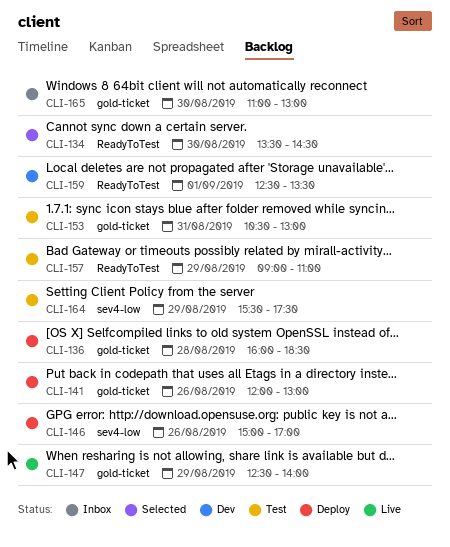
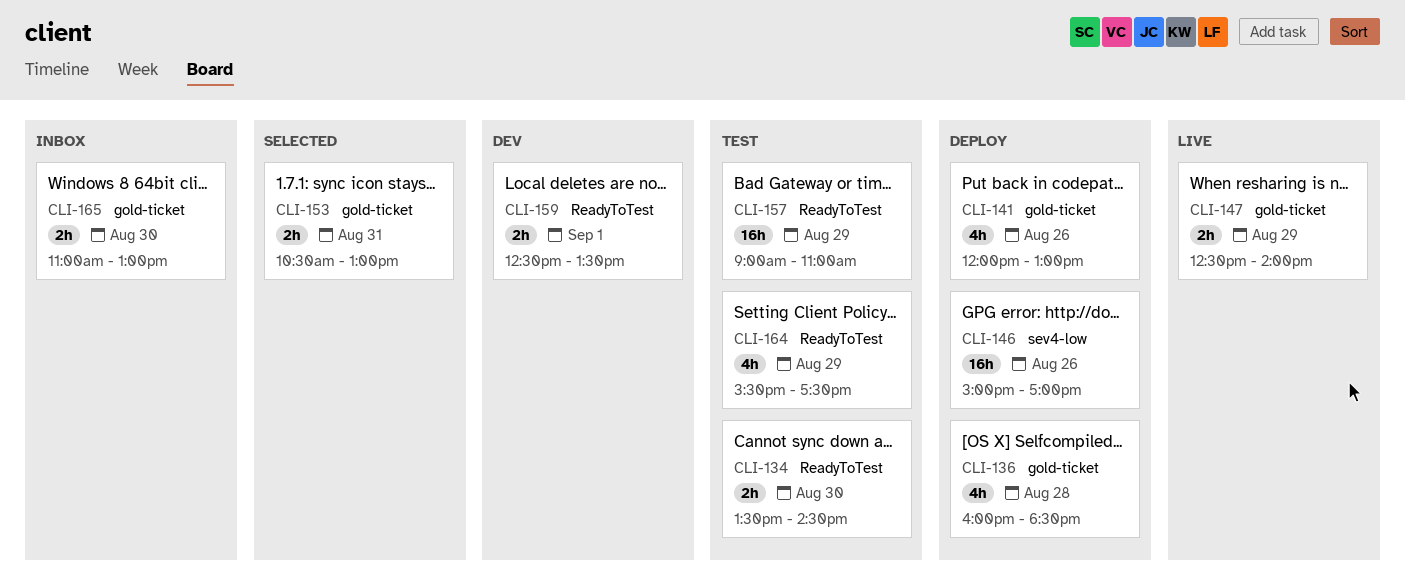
CLI-134, status: Selected -> Test
CLI-153, status: Test -> Selected
CLI-164, label: sev4-low -> ReadyToTest

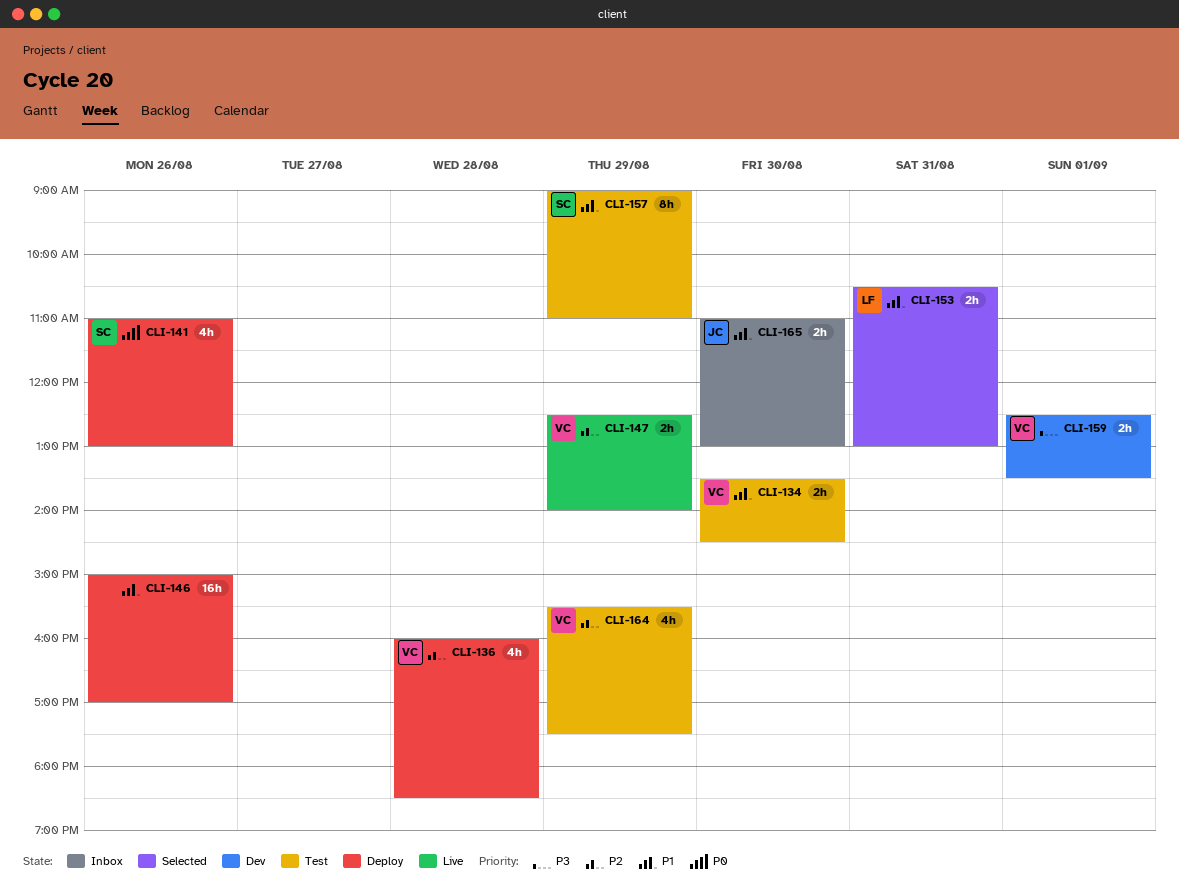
CLI-141, begins: 12:00 -> 11:00
CLI-157, estimate: 16h -> 8h

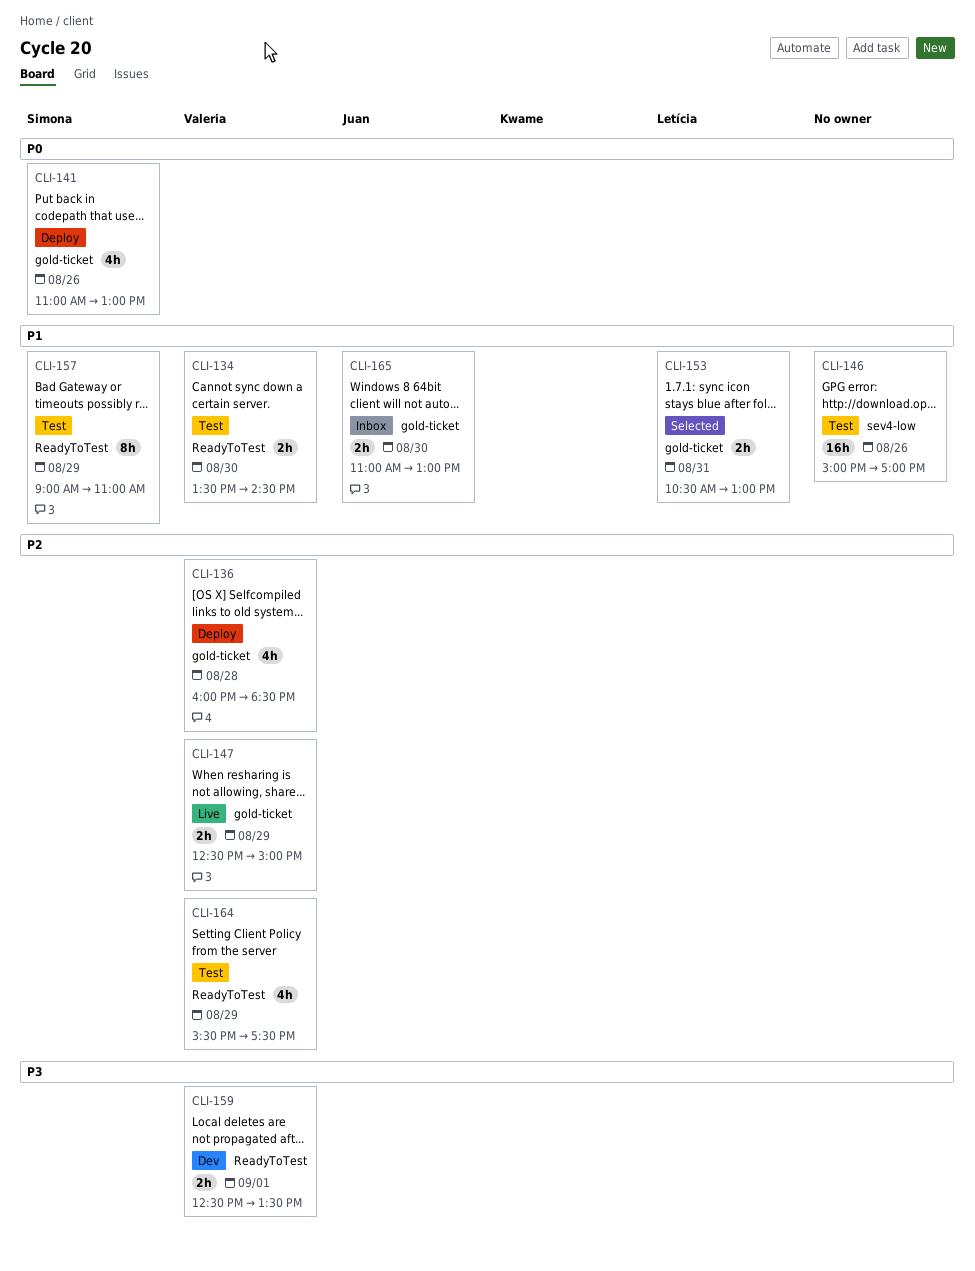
CLI-146, status: Deploy -> Test
CLI-147, ends: 14:00 -> 15:00

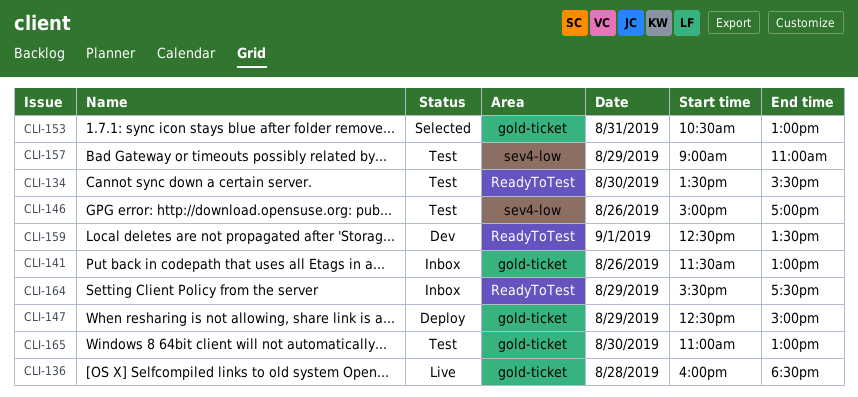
CLI-134, ends: 14:30 -> 15:30
CLI-136, status: Deploy -> Live
CLI-141, status: Deploy -> Inbox
CLI-141, begins: 11:00 -> 11:30
CLI-147, status: Live -> Deploy
CLI-157, label: ReadyToTest -> sev4-low
CLI-164, status: Test -> Inbox
CLI-165, status: Inbox -> Test

